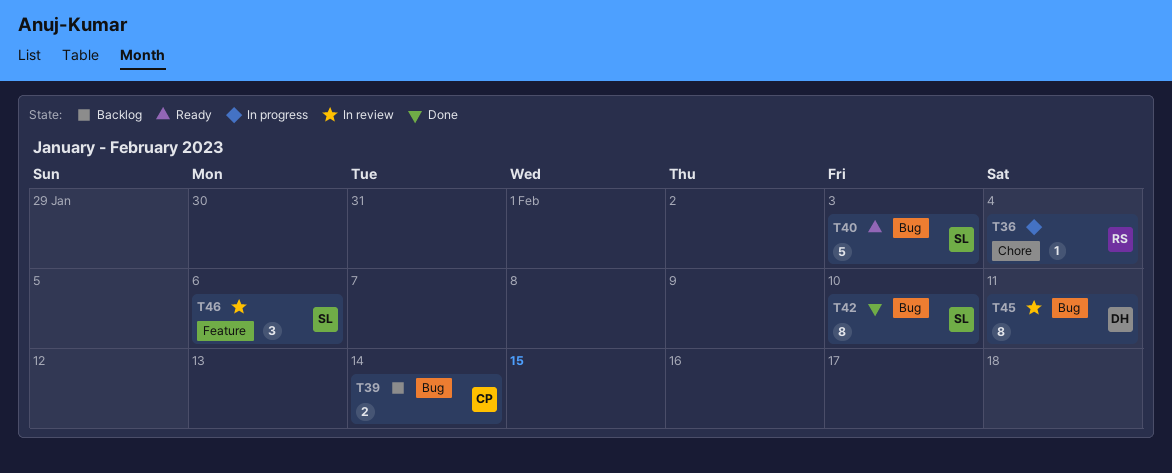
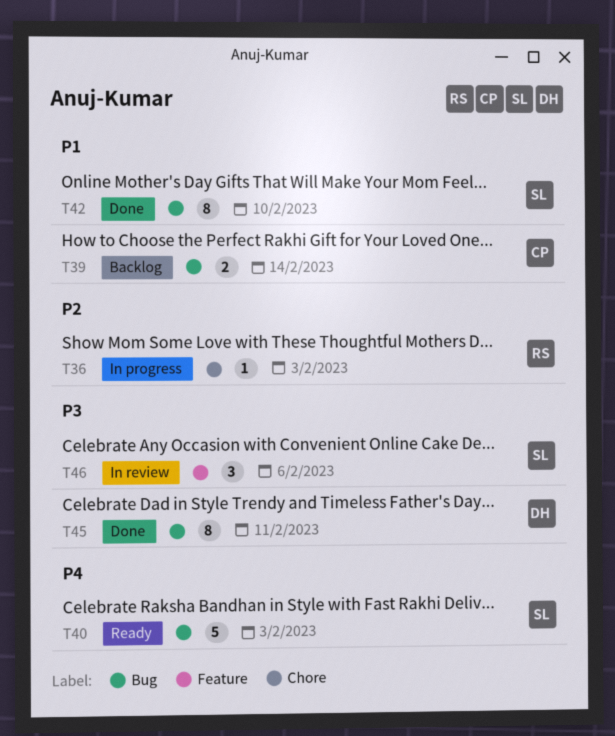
T36, due: Feb 4 -> Feb 3
T45, status: In review -> Done

